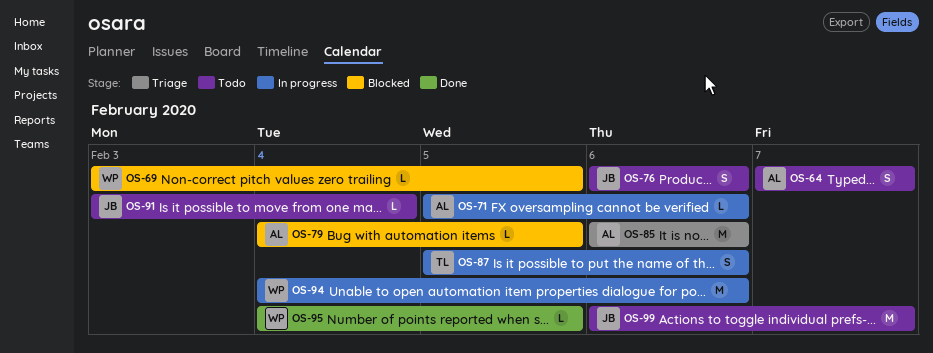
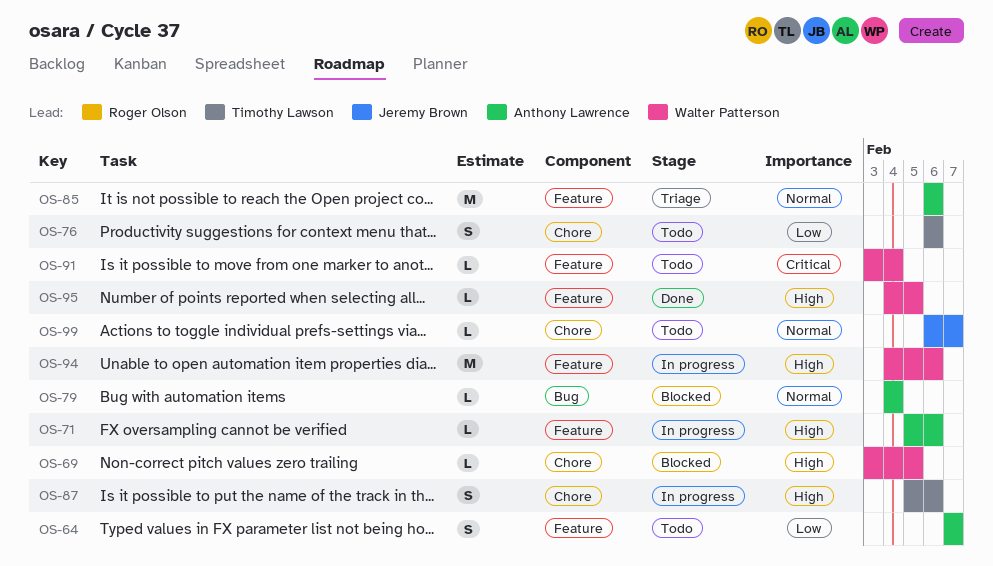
OS-76, owner: Jeremy Brown -> Timothy Lawson
OS-79, due: Feb 5 -> Feb 4
OS-91, owner: Jeremy Brown -> Walter Patterson
OS-99, estimate: M -> L

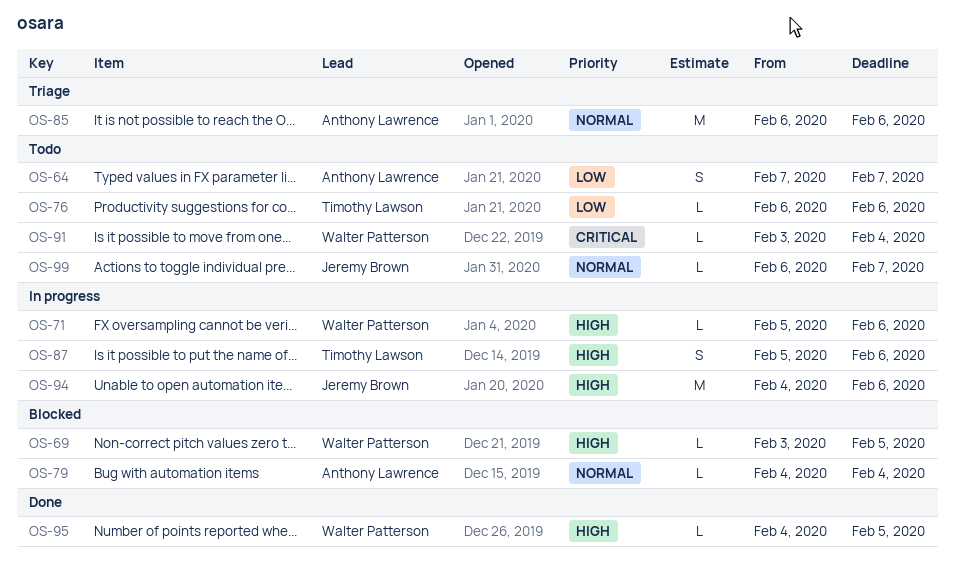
OS-71, owner: Anthony Lawrence -> Walter Patterson
OS-76, estimate: S -> L
OS-94, owner: Walter Patterson -> Jeremy Brown

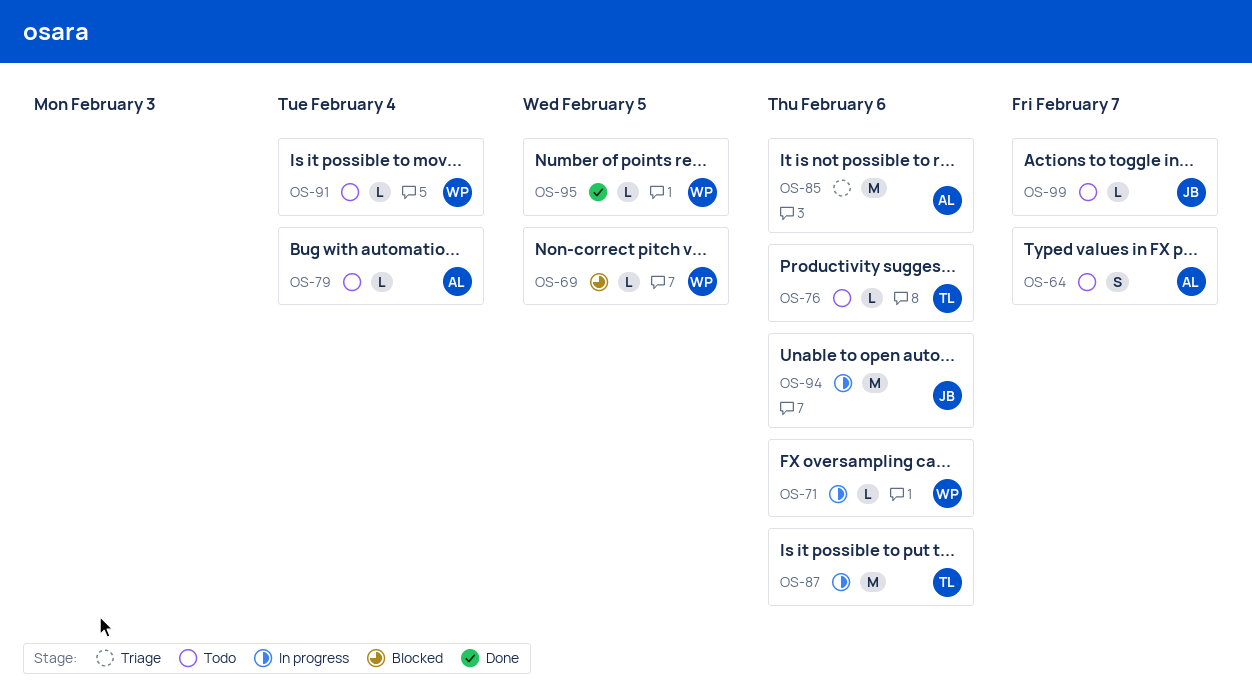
OS-79, status: Blocked -> Todo
OS-87, estimate: S -> M

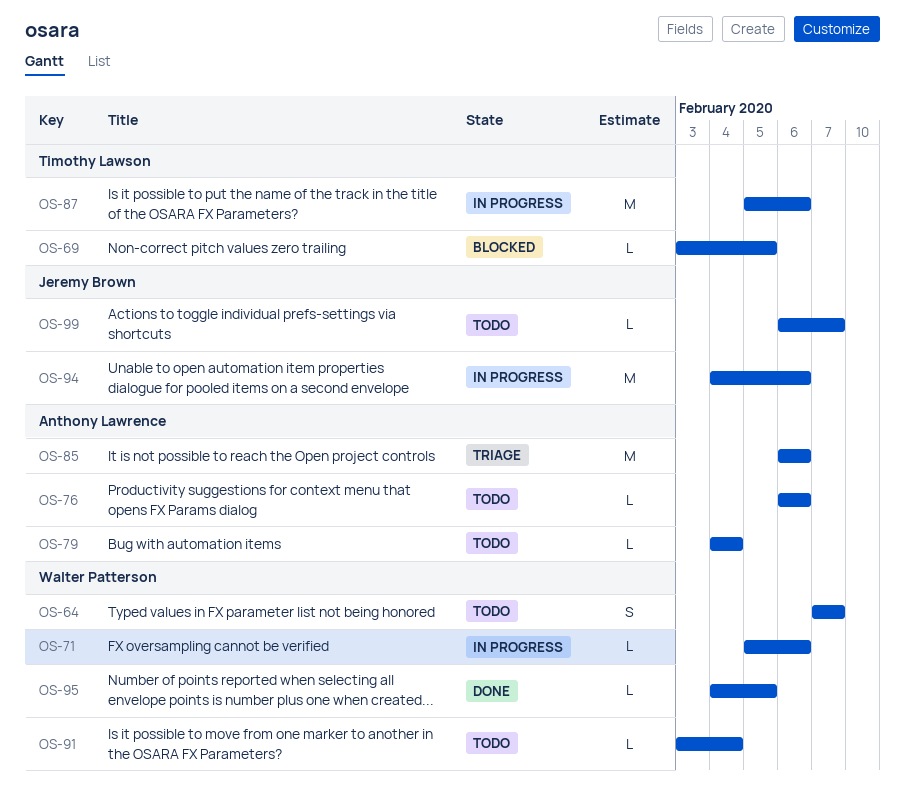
OS-64, owner: Anthony Lawrence -> Walter Patterson
OS-69, owner: Walter Patterson -> Timothy Lawson
OS-76, owner: Timothy Lawson -> Anthony Lawrence

